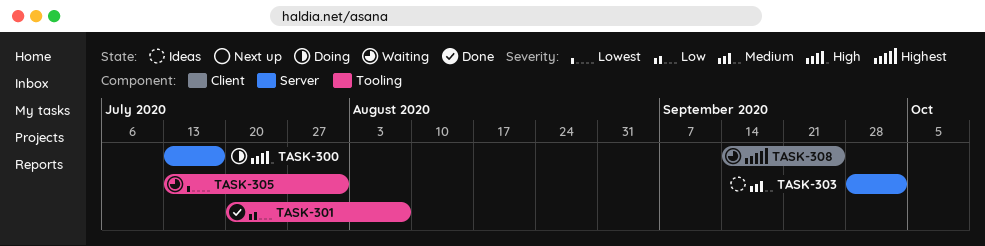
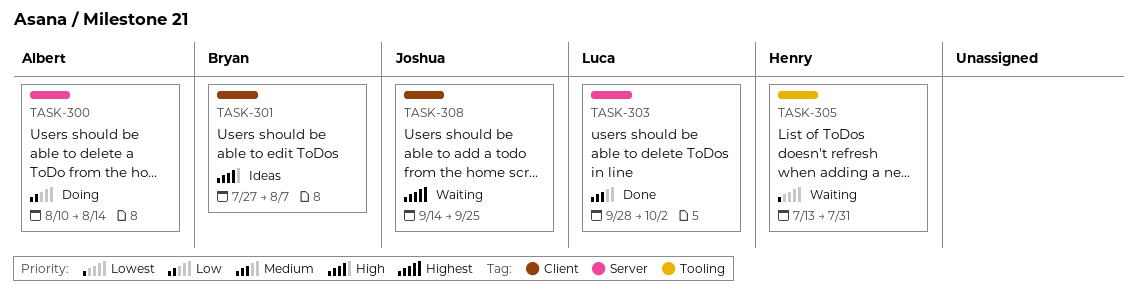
TASK-300, priority: High -> Low
TASK-300, start: Jul 13 -> Aug 10
TASK-300, due: Jul 17 -> Aug 14
TASK-301, status: Done -> Ideas
TASK-301, priority: Low -> High
TASK-301, label: Tooling -> Client
TASK-301, start: Jul 20 -> Jul 27
TASK-303, status: Ideas -> Done

